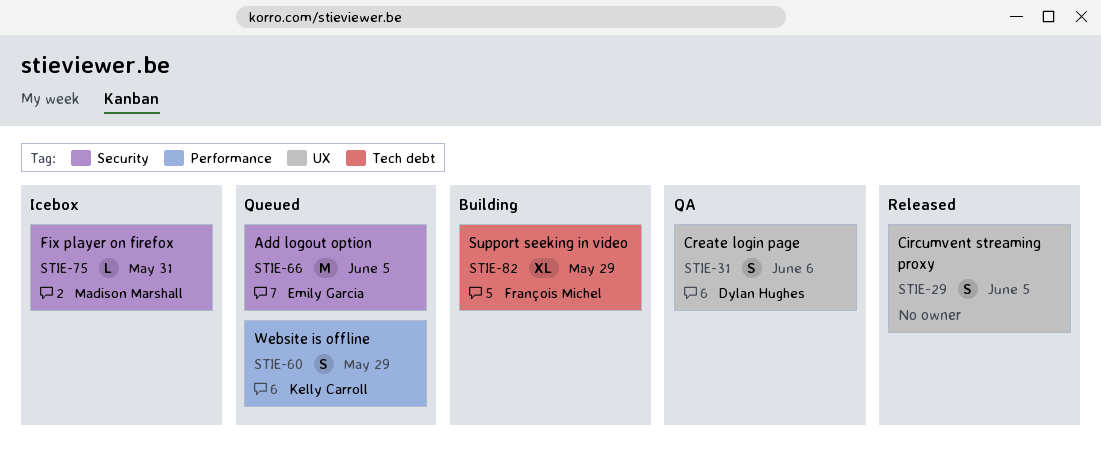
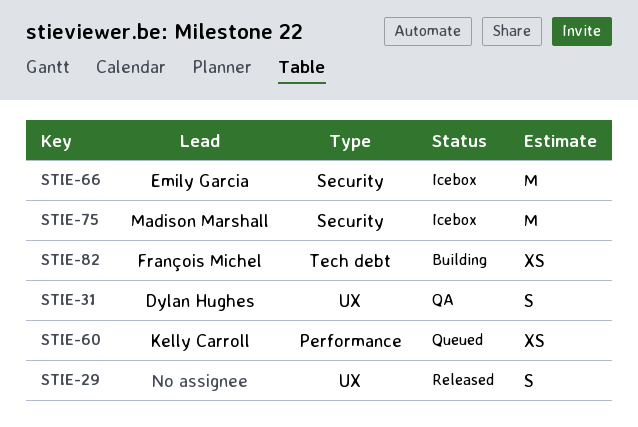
STIE-60, estimate: S -> XS
STIE-66, status: Queued -> Icebox
STIE-75, estimate: L -> M
STIE-82, estimate: XL -> XS

